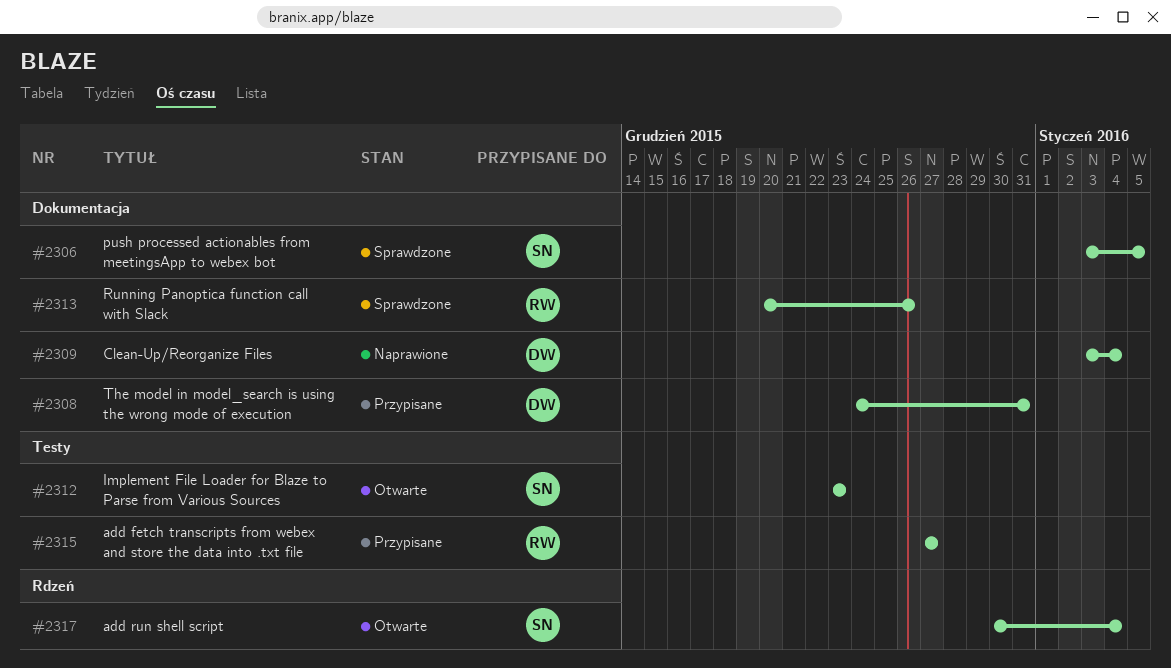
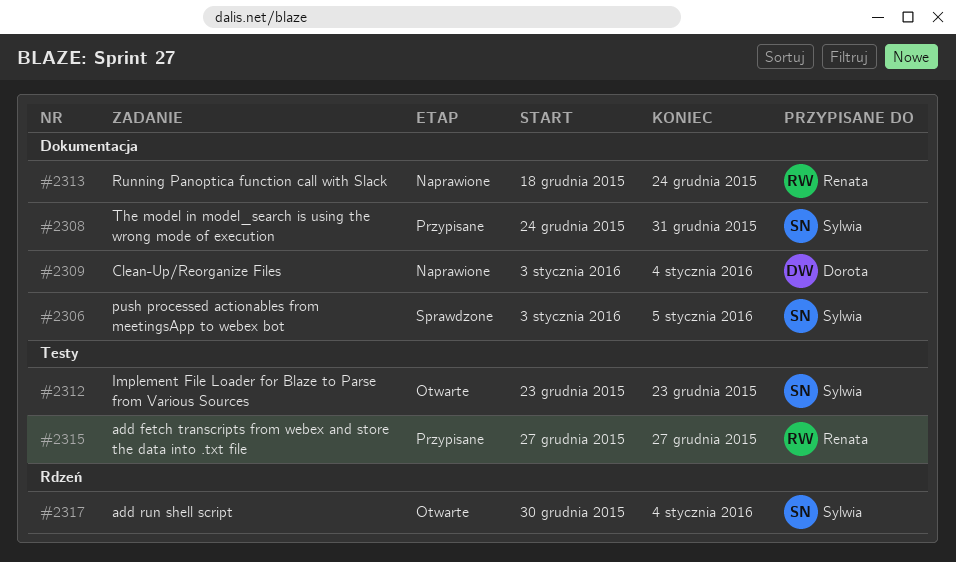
#2308, owner: Dorota -> Sylwia
#2313, status: Sprawdzone -> Naprawione
#2313, start: Dec 20 -> Dec 18
#2313, due: Dec 26 -> Dec 24

